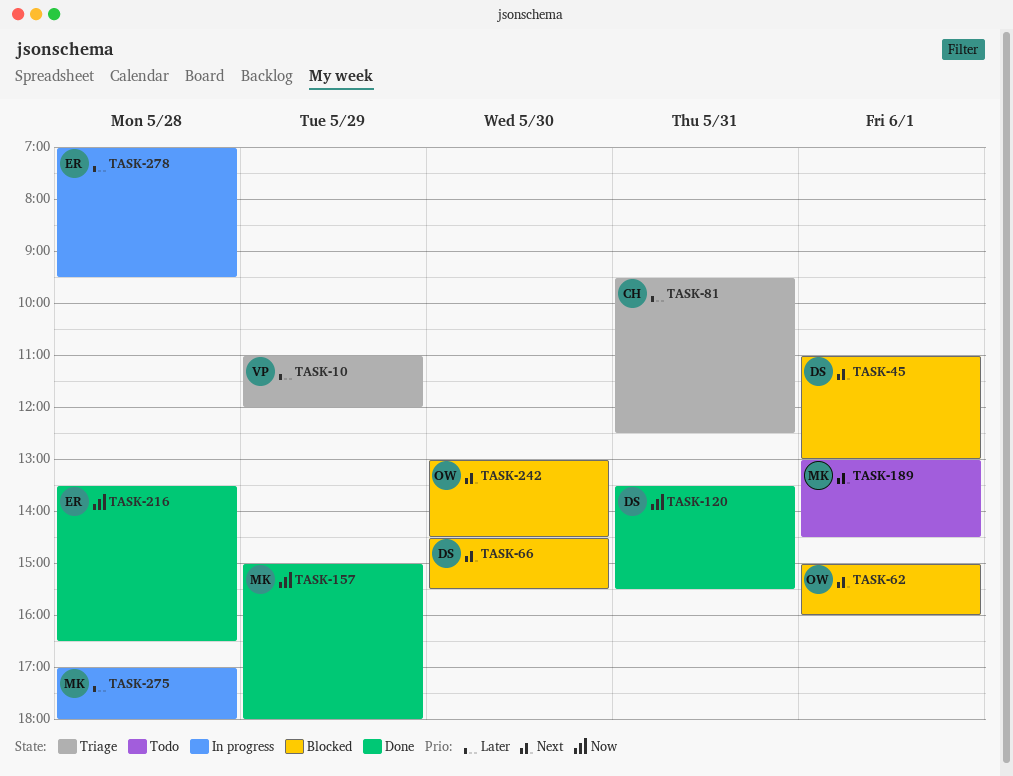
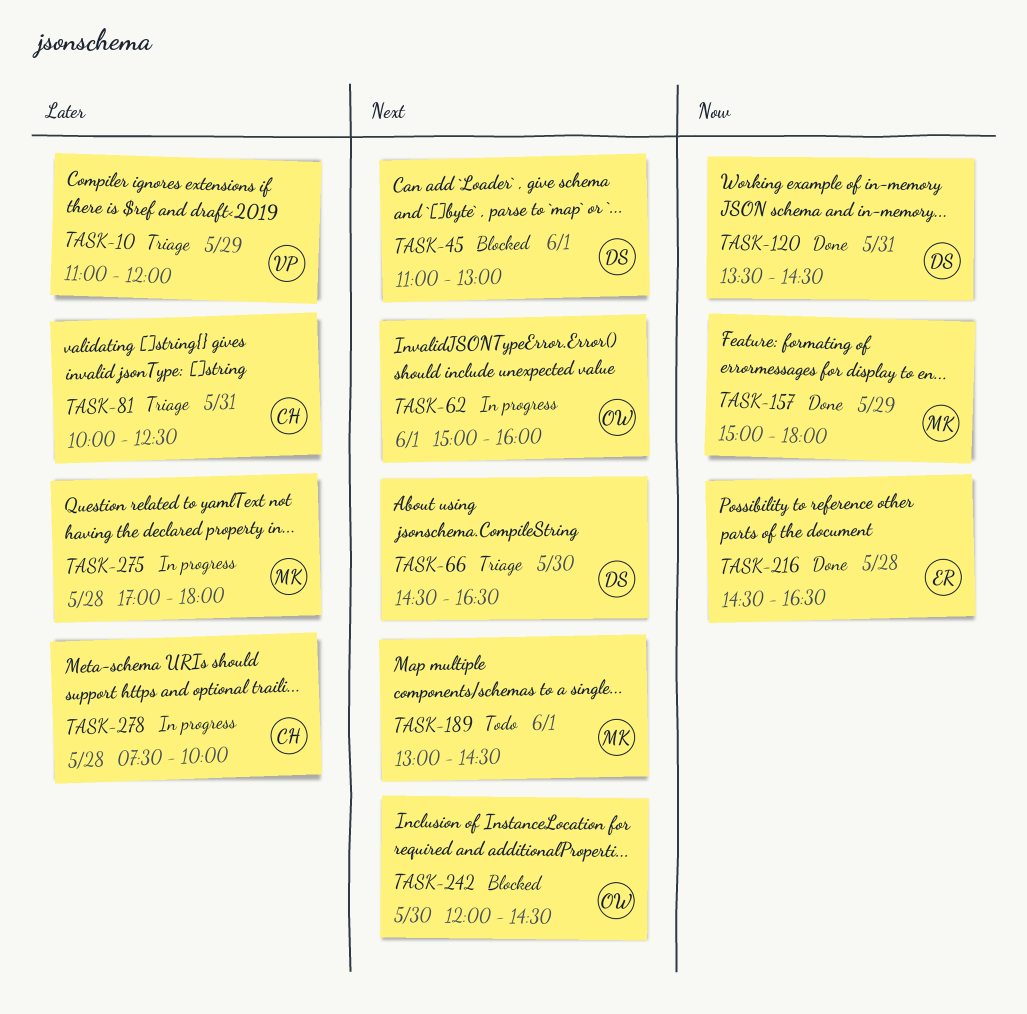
TASK-62, status: Blocked -> In progress
TASK-66, status: Blocked -> Triage
TASK-66, ends: 15:30 -> 16:30
TASK-81, begins: 09:30 -> 10:00
TASK-120, ends: 15:30 -> 14:30
TASK-216, begins: 13:30 -> 14:30
TASK-242, begins: 13:00 -> 12:00
TASK-278, owner: ER -> CH
TASK-278, begins: 07:00 -> 07:30
TASK-278, ends: 09:30 -> 10:00

